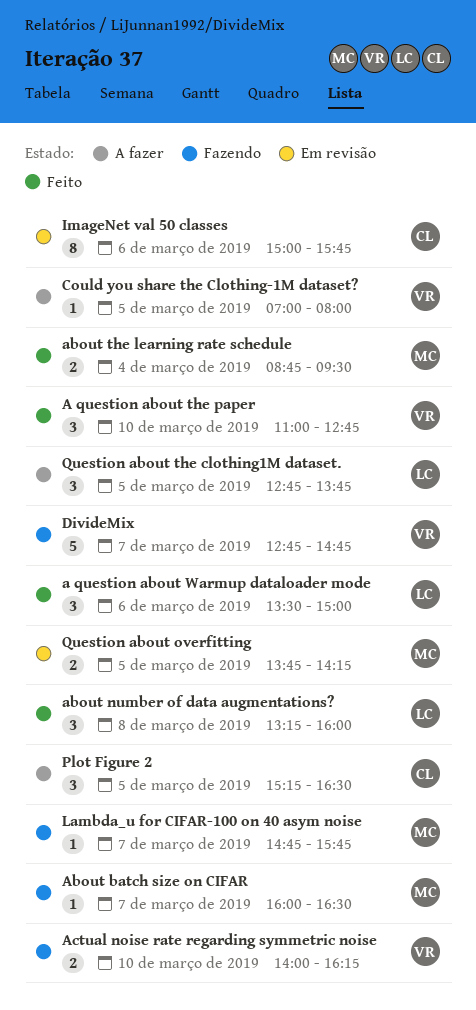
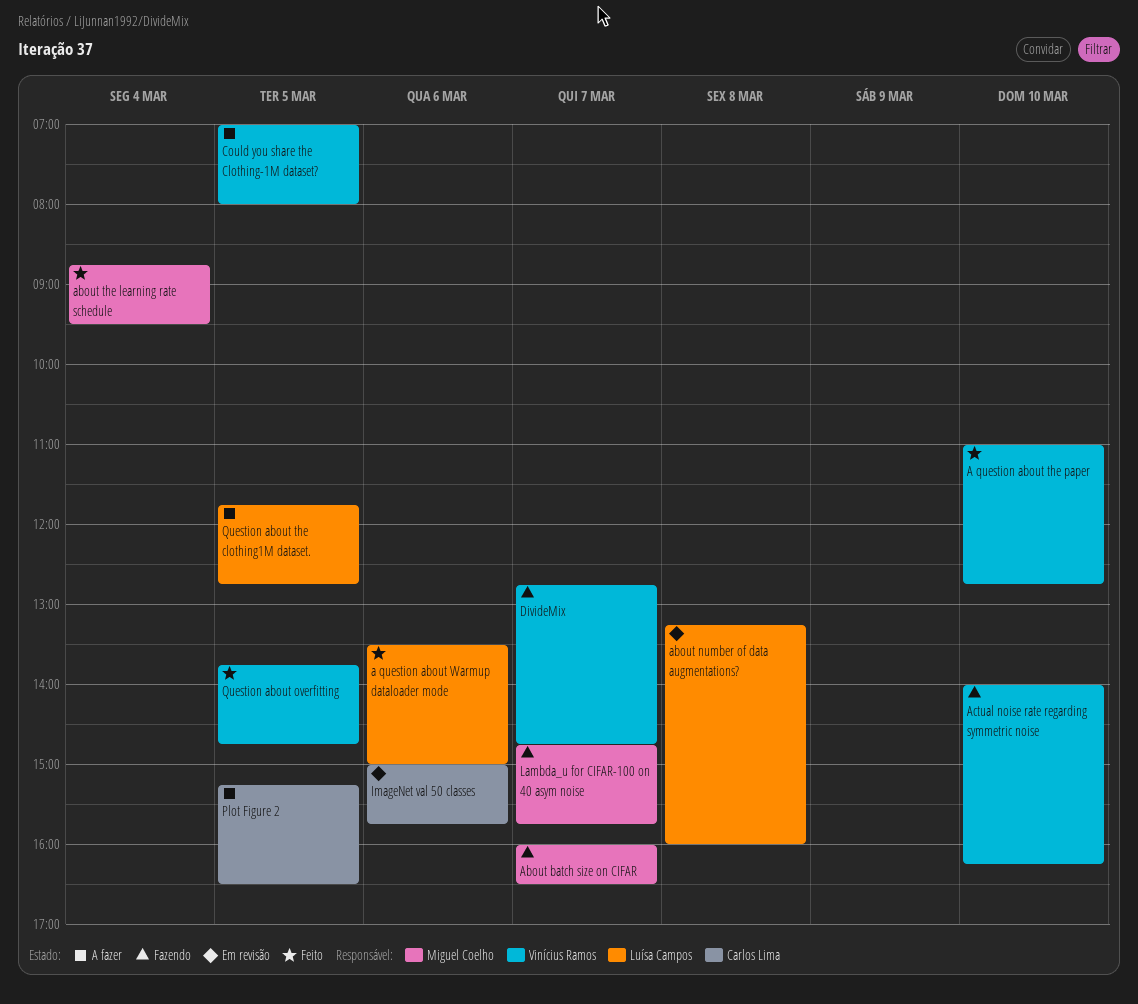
about number of data augmentations?, status: Feito -> Em revisão
Question about overfitting, status: Em revisão -> Feito
Question about overfitting, owner: Miguel Coelho -> Vinícius Ramos
Question about overfitting, ends: 14:15 -> 14:45
Question about the clothing1M dataset., begins: 12:45 -> 11:45
Question about the clothing1M dataset., ends: 13:45 -> 12:45

